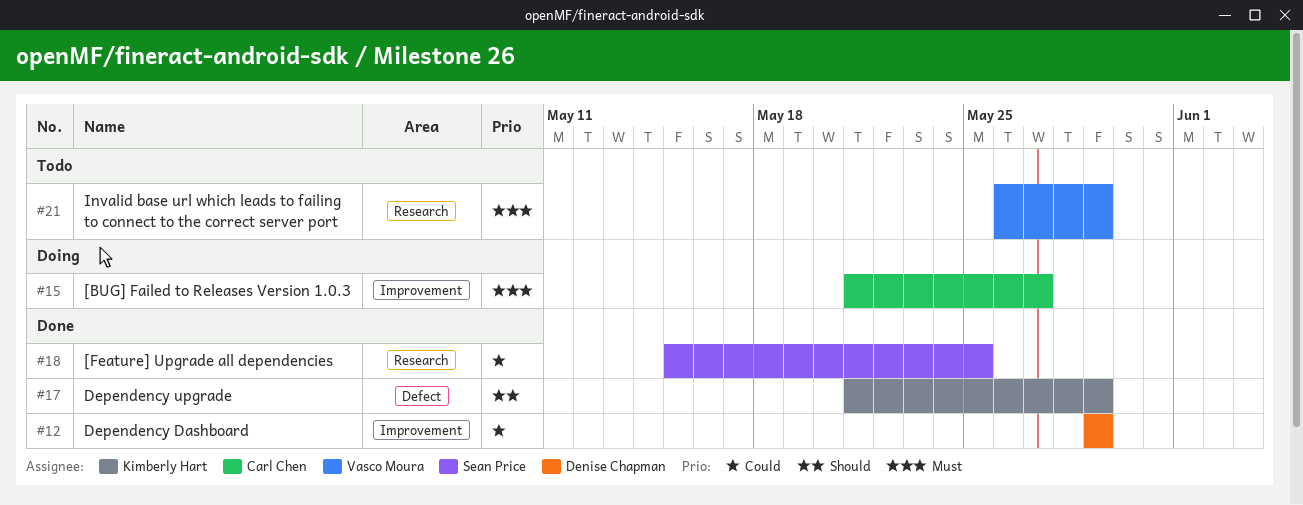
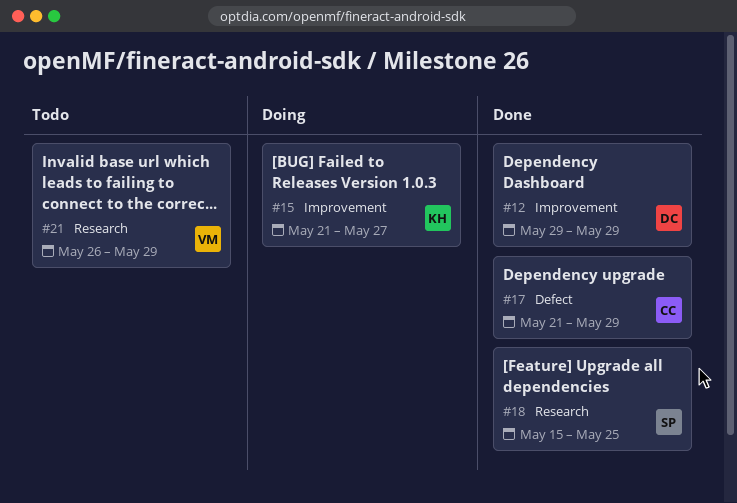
#15, owner: Carl Chen -> Kimberly Hart
#17, owner: Kimberly Hart -> Carl Chen

